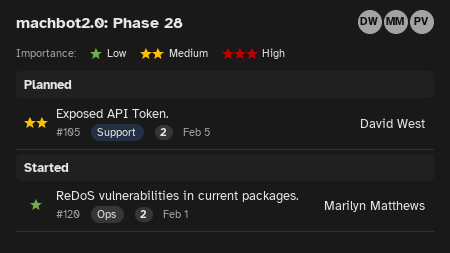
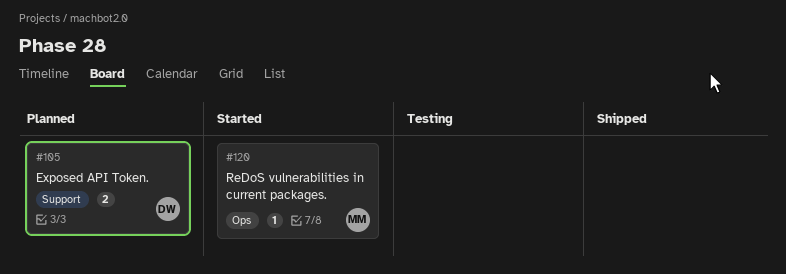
#120, estimate: 2 -> 1

